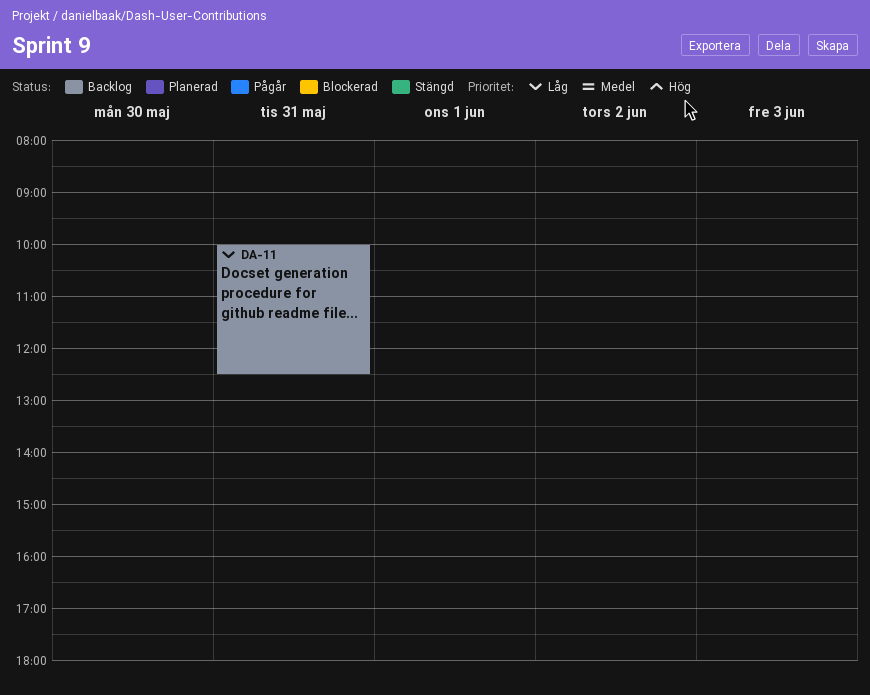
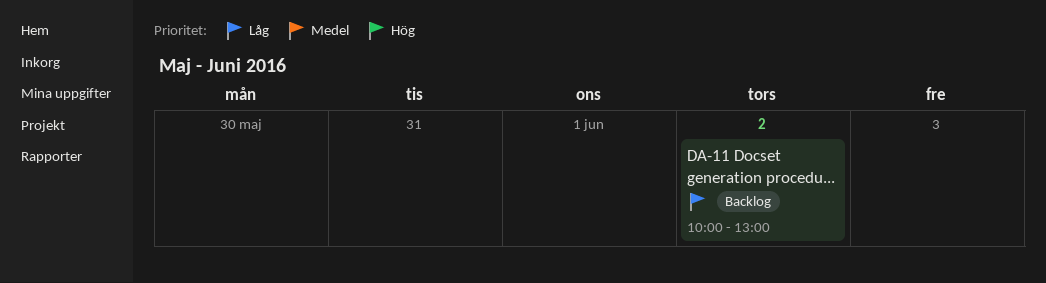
DA-11, day: May 31 -> Jun 2
DA-11, ends: 12:30 -> 13:00

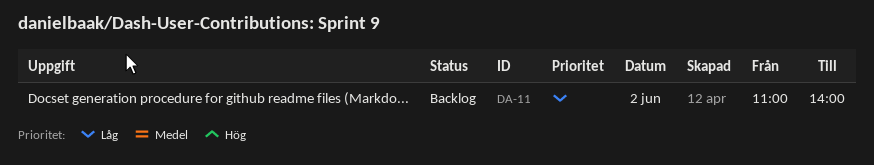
DA-11, begins: 10:00 -> 11:00
DA-11, ends: 13:00 -> 14:00

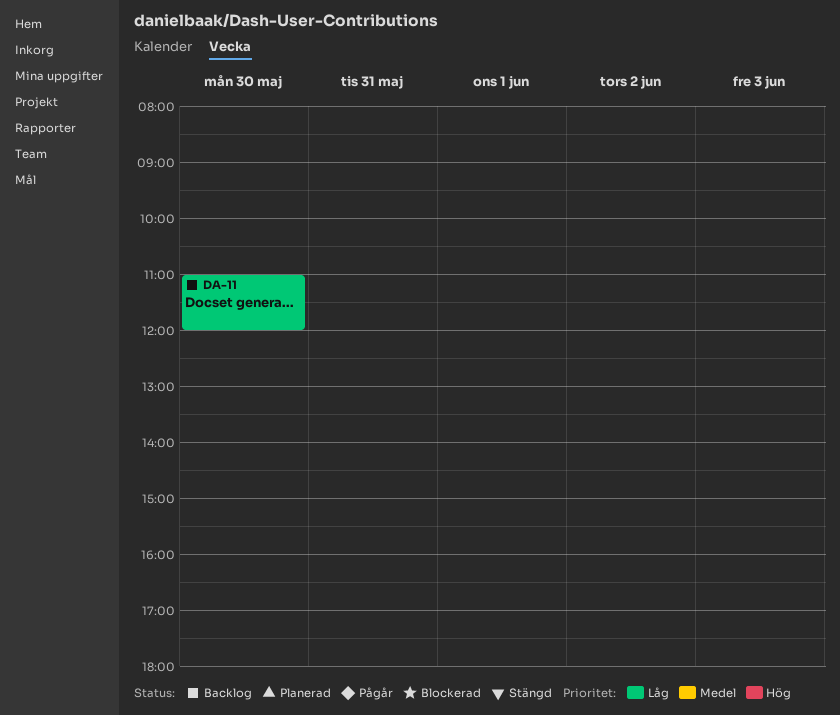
DA-11, day: Jun 2 -> May 30
DA-11, ends: 14:00 -> 12:00

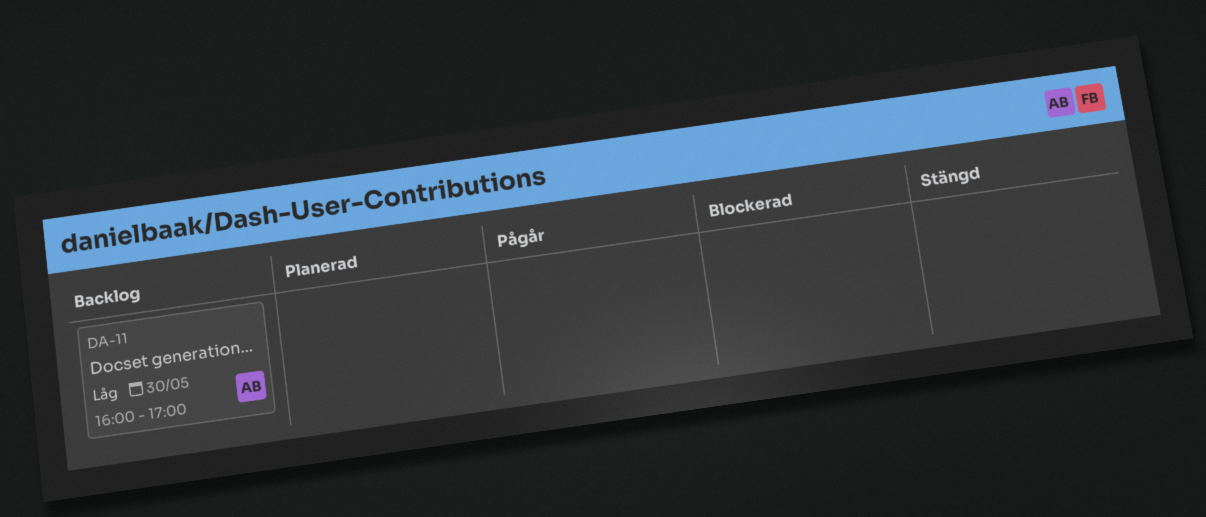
DA-11, begins: 11:00 -> 16:00
DA-11, ends: 12:00 -> 17:00

